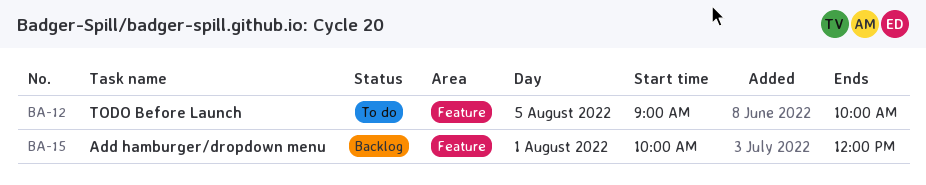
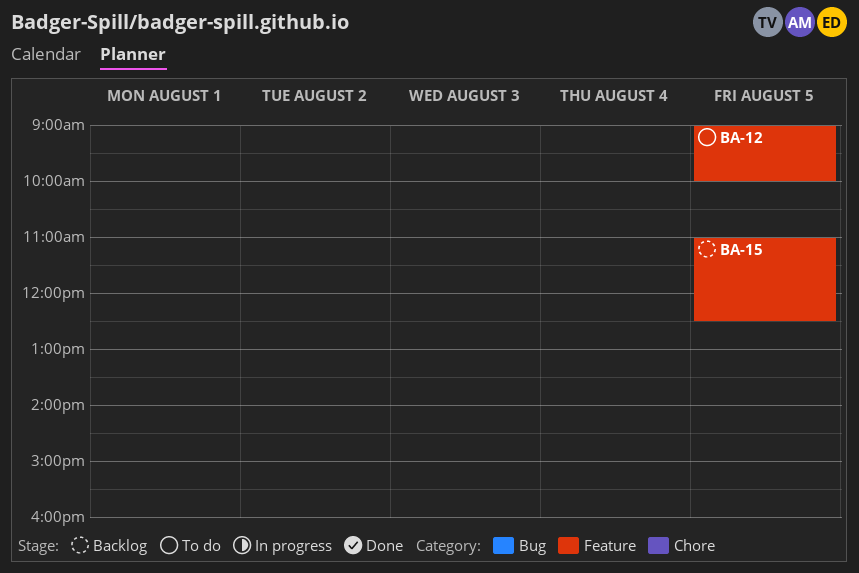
BA-15, day: Aug 1 -> Aug 5
BA-15, begins: 10:00 -> 11:00
BA-15, ends: 12:00 -> 12:30

